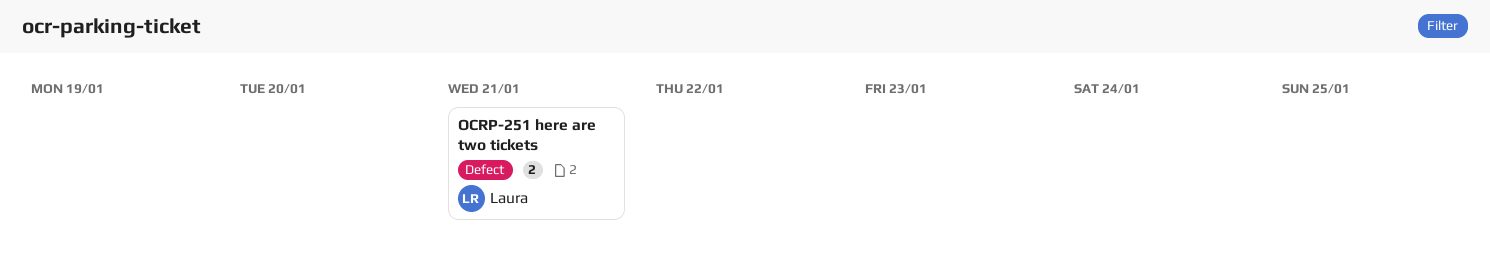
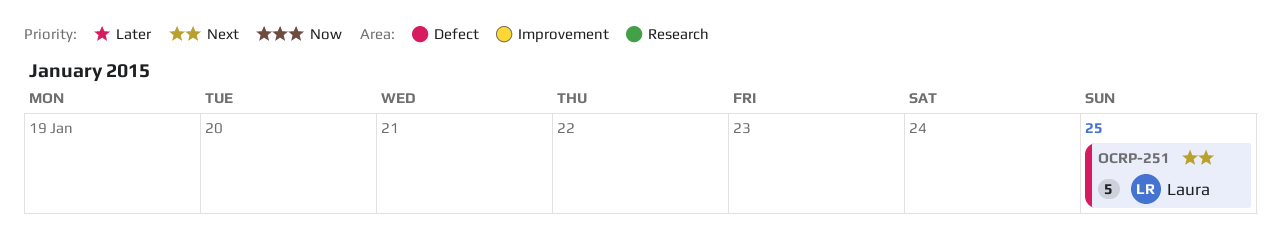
OCRP-251, estimate: 2 -> 5
OCRP-251, due: Jan 21 -> Jan 25

